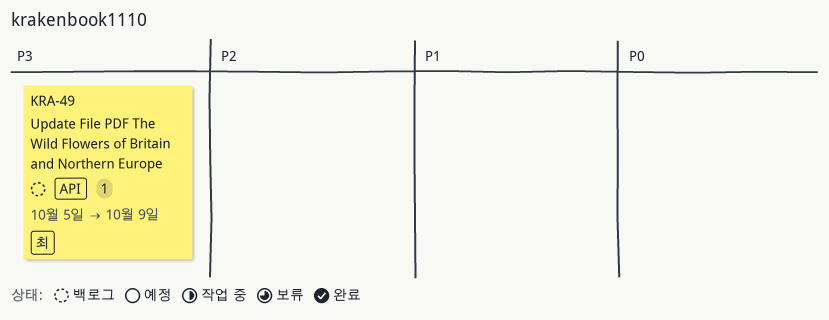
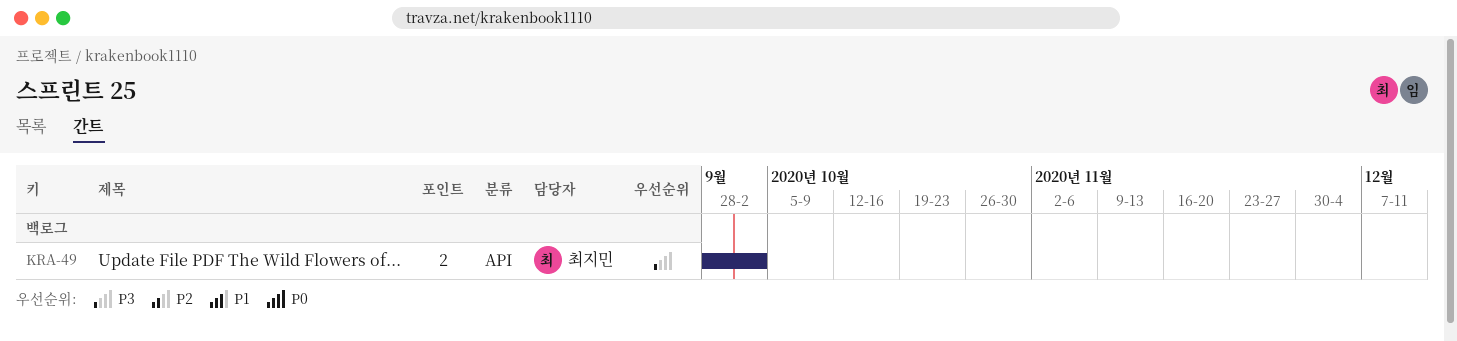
KRA-49, estimate: 1 -> 2
KRA-49, start: Oct 5 -> Sep 28
KRA-49, due: Oct 9 -> Oct 2

